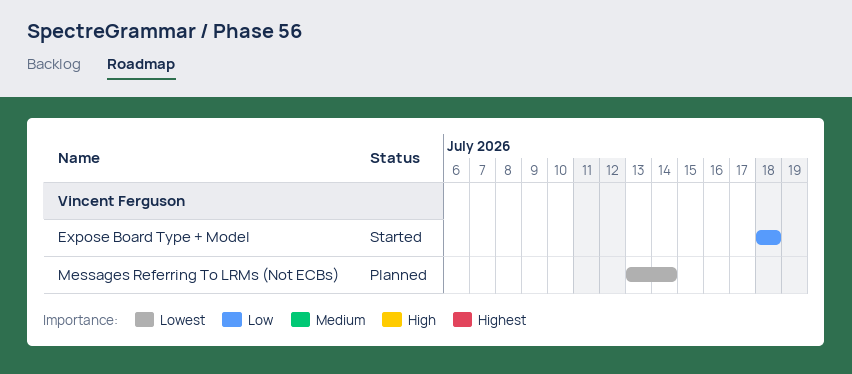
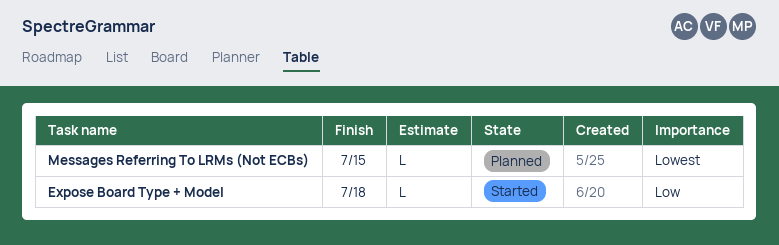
Messages Referring To LRMs (Not ECBs), due: Jul 14 -> Jul 15

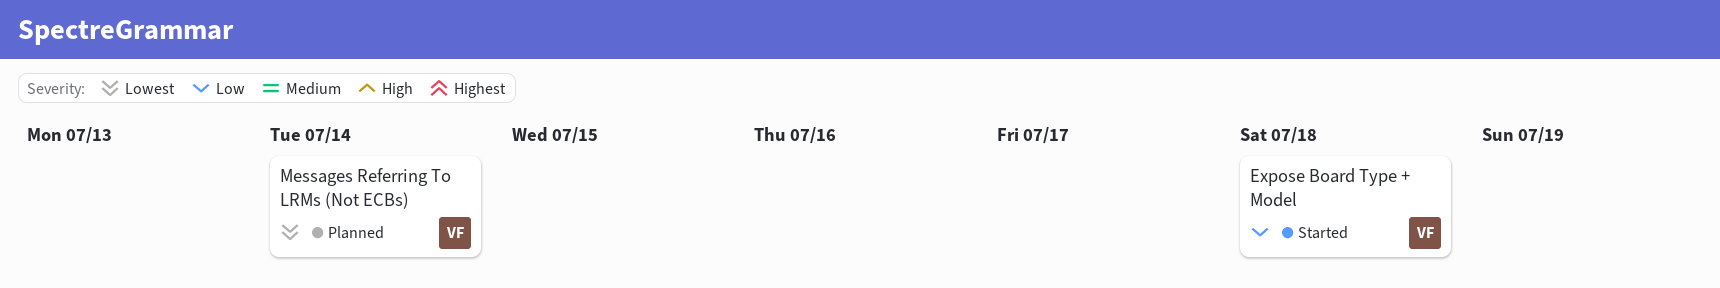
Messages Referring To LRMs (Not ECBs), due: Jul 15 -> Jul 14

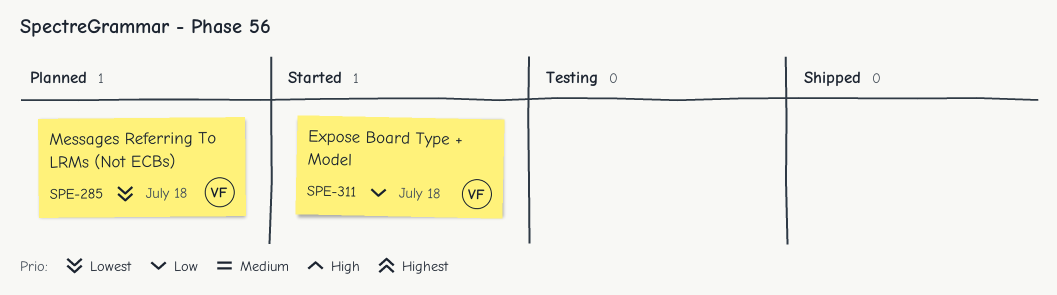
Messages Referring To LRMs (Not ECBs), due: Jul 14 -> Jul 18

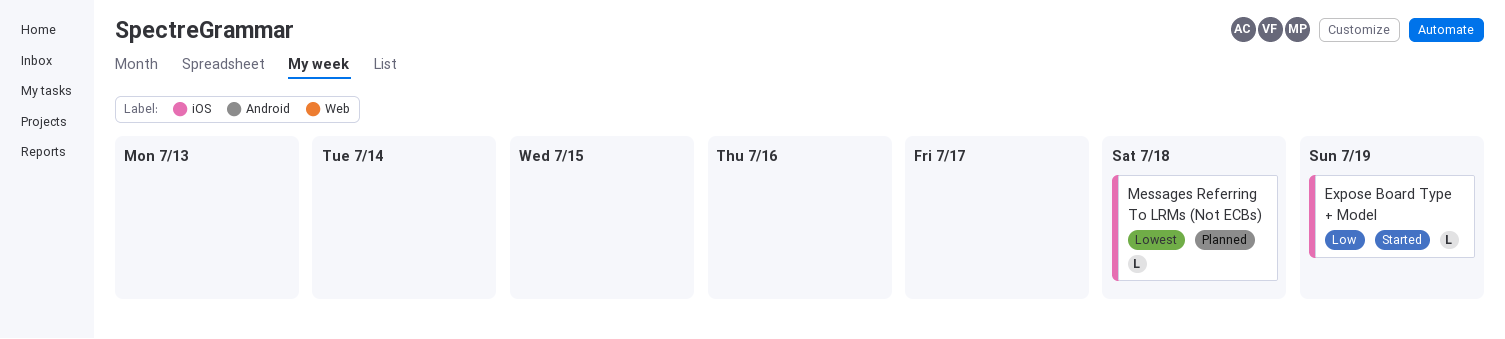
Expose Board Type + Model, due: Jul 18 -> Jul 19

